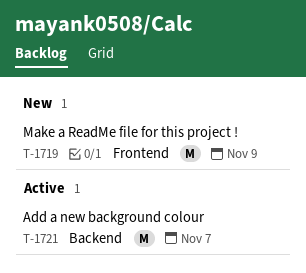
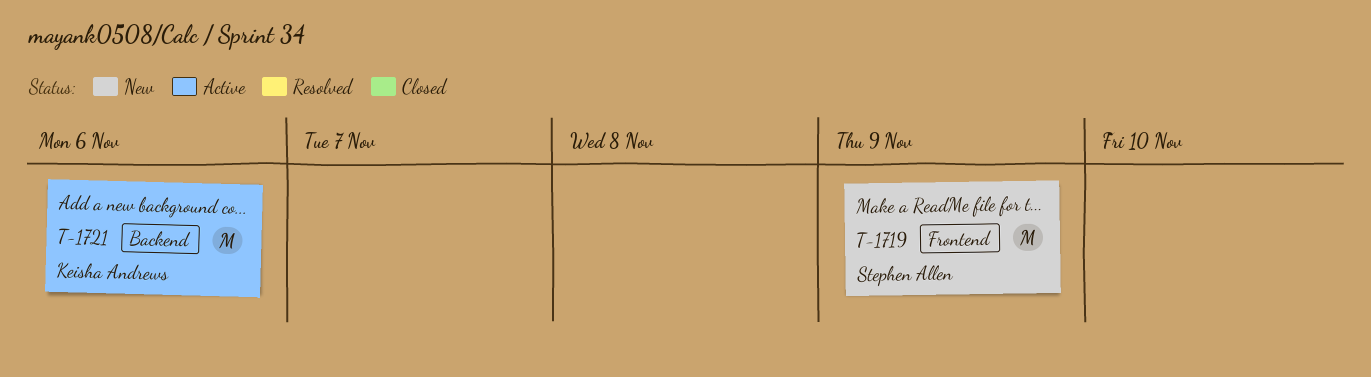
T-1721, due: Nov 7 -> Nov 6

